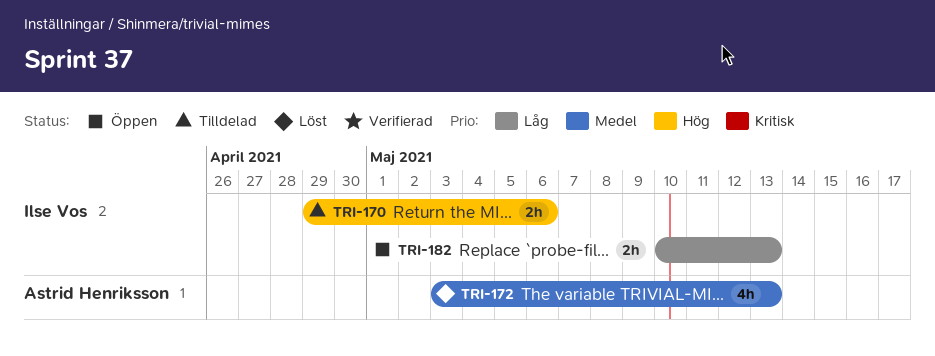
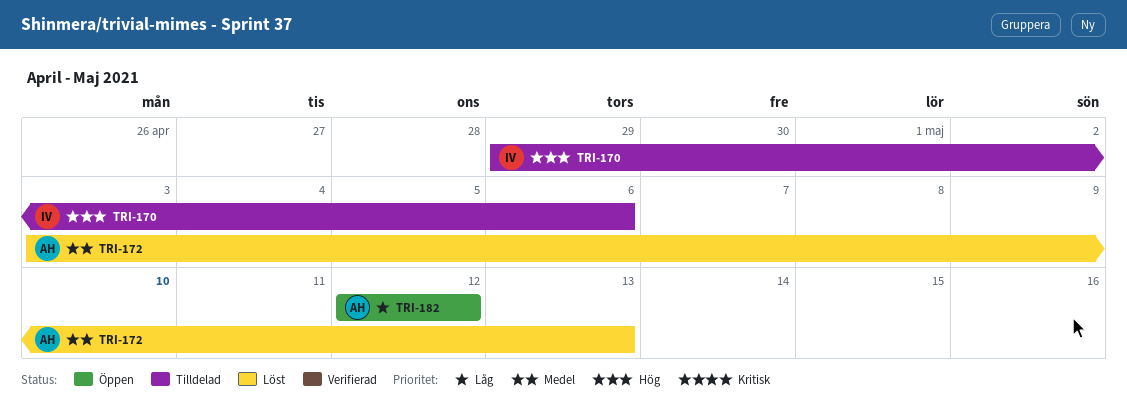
TRI-182, owner: Ilse Vos -> Astrid Henriksson
TRI-182, start: May 10 -> May 12
TRI-182, due: May 13 -> May 12

